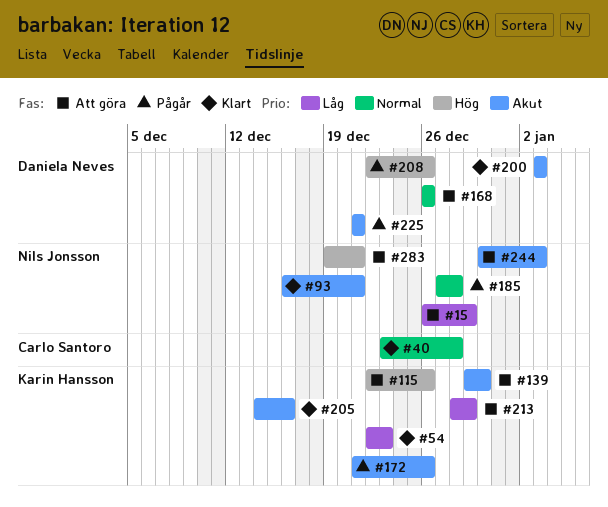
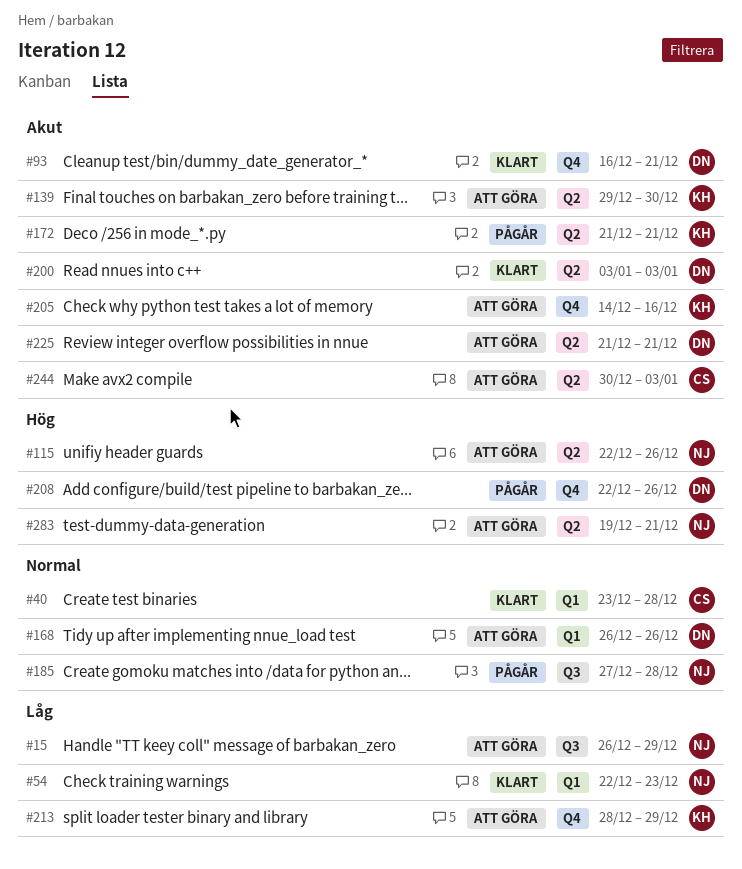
#54, owner: Karin Hansson -> Nils Jonsson
#93, owner: Nils Jonsson -> Daniela Neves
#115, owner: Karin Hansson -> Nils Jonsson
#172, due: Dec 26 -> Dec 21
#205, status: Klart -> Att göra
#225, status: Pågår -> Att göra
#244, owner: Nils Jonsson -> Carlo Santoro

